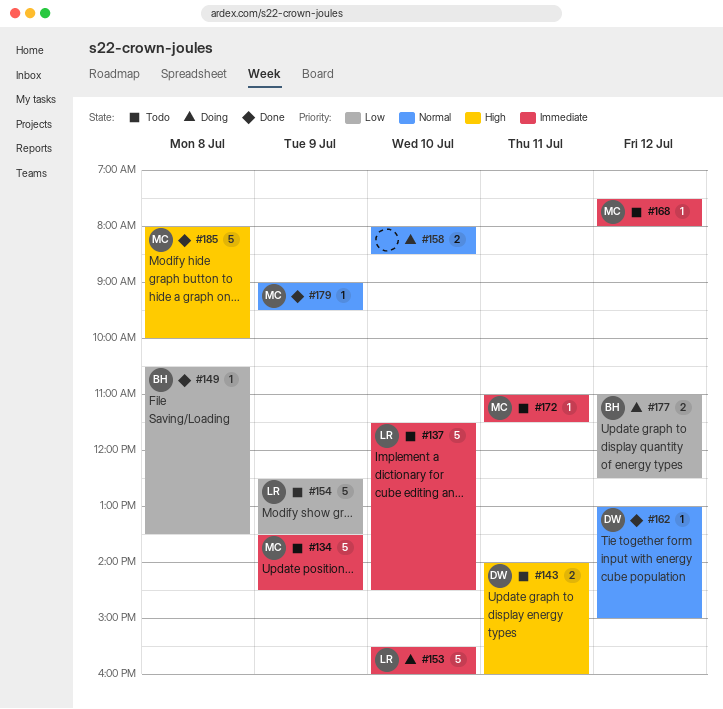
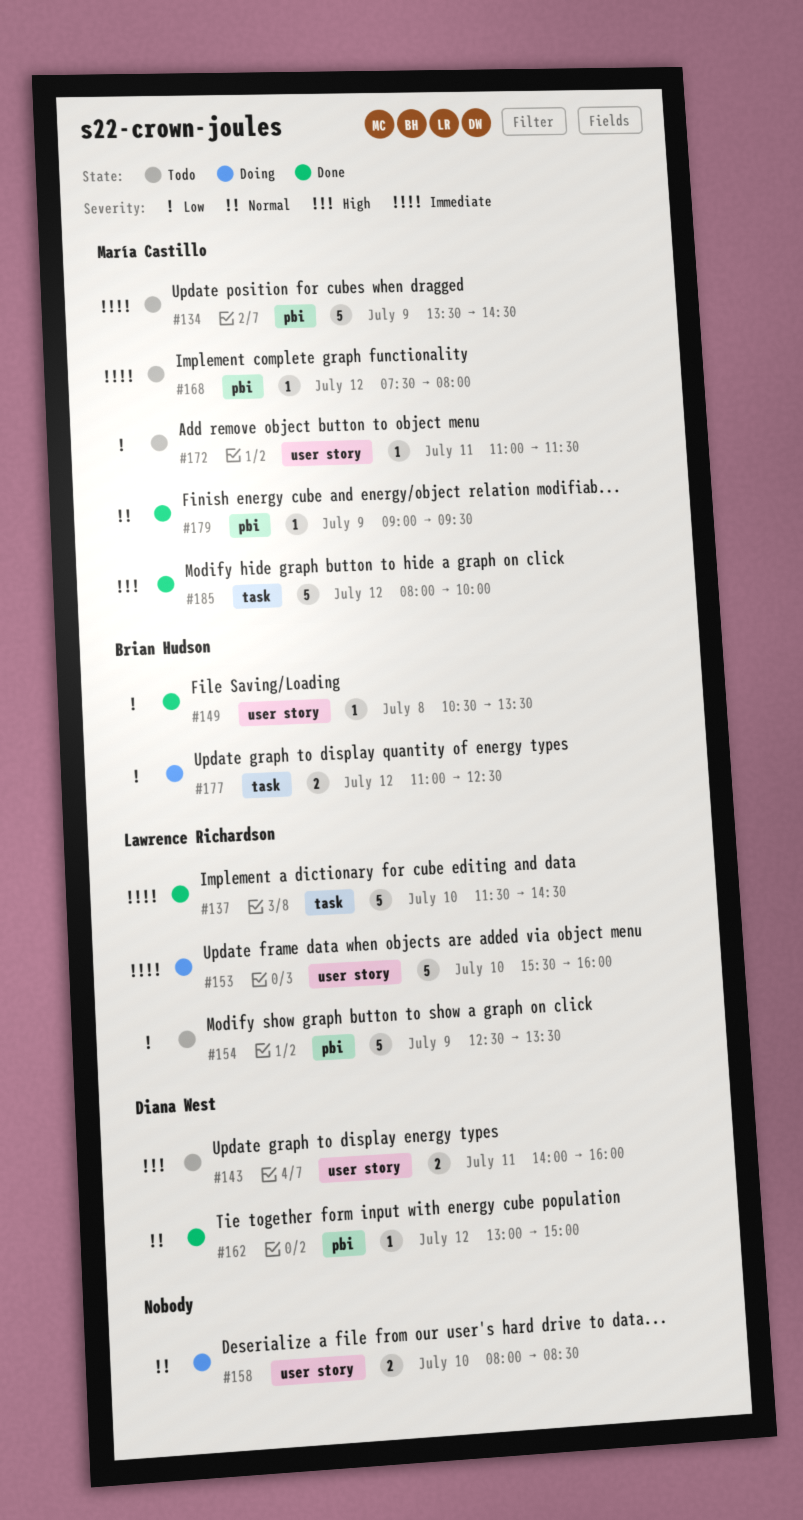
#137, status: Todo -> Done
#172, priority: Immediate -> Low
#185, day: Jul 8 -> Jul 12

